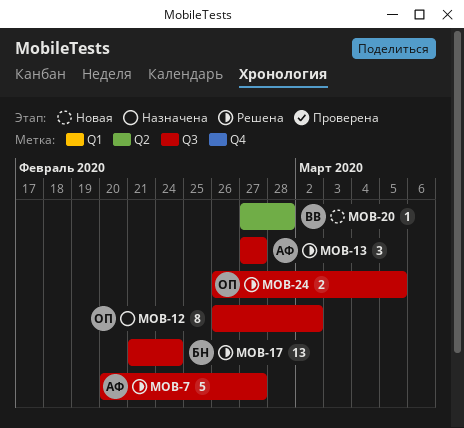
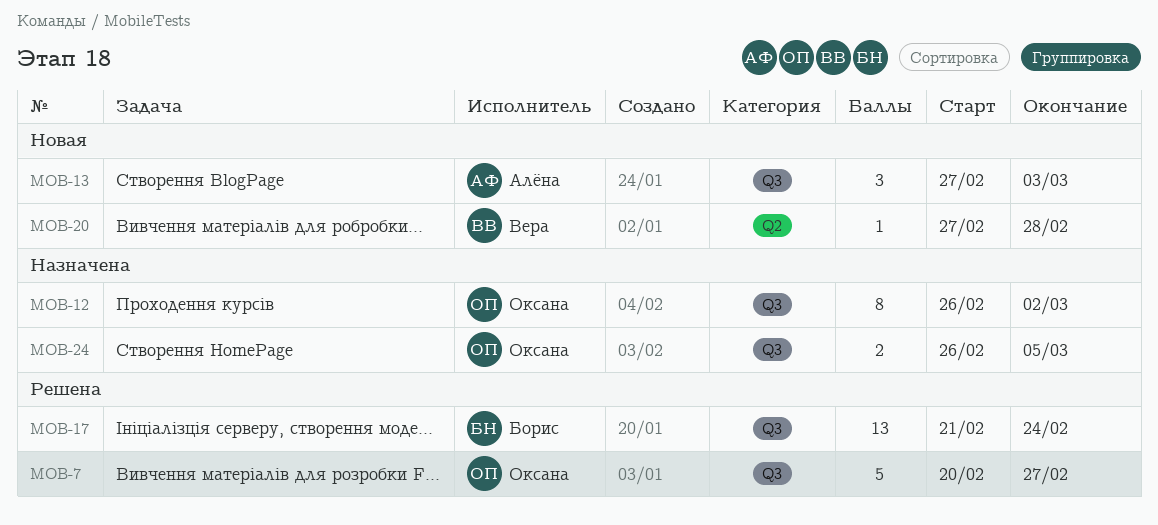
MOB-7, owner: Алёна -> Оксана
MOB-13, status: Решена -> Новая
MOB-13, due: Feb 27 -> Mar 3
MOB-24, status: Решена -> Назначена

